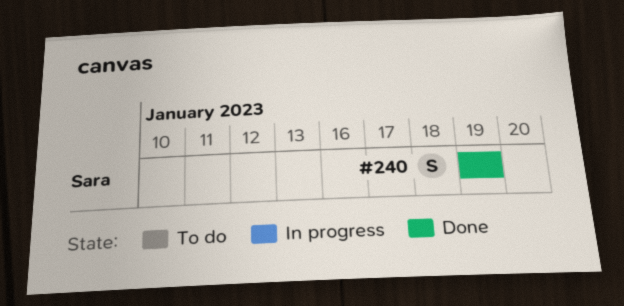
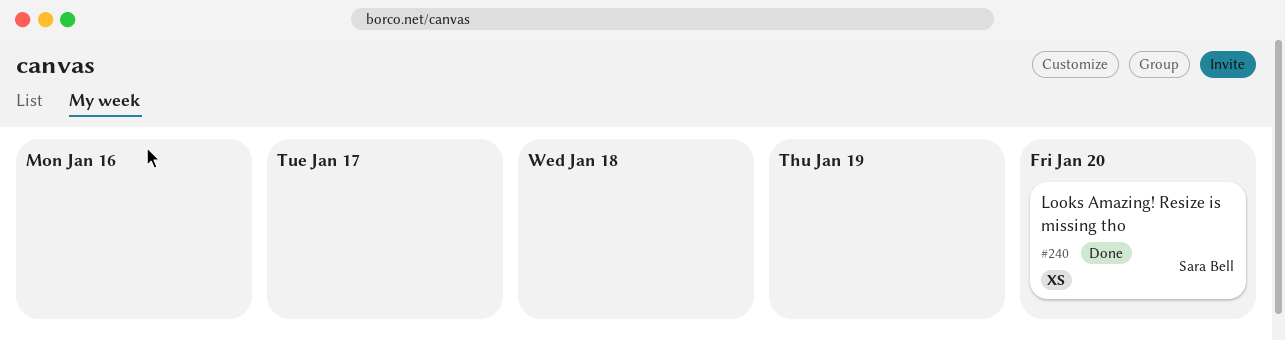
#240, estimate: S -> XS
#240, due: Jan 19 -> Jan 20

